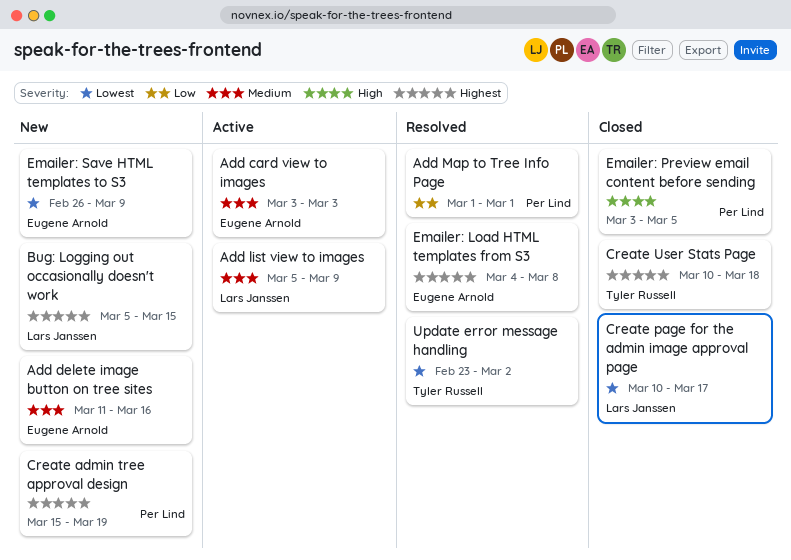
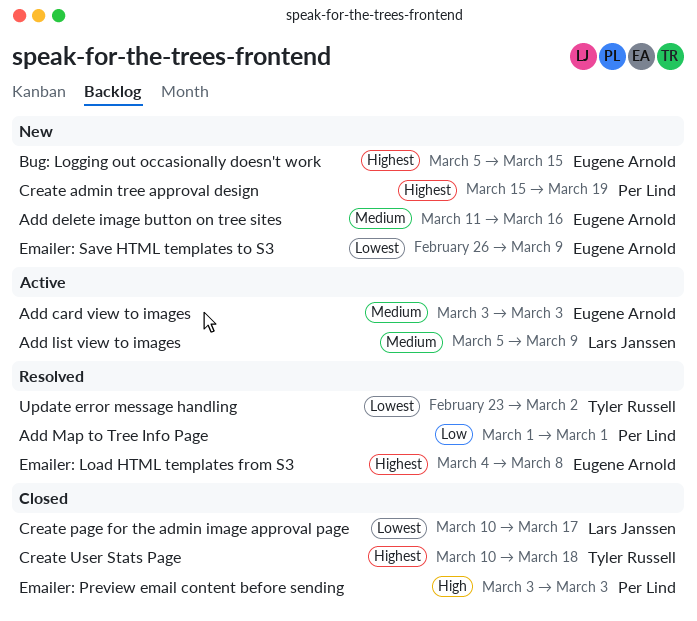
Bug: Logging out occasionally doesn't work, owner: Lars Janssen -> Eugene Arnold
Emailer: Preview email content before sending, due: Mar 5 -> Mar 3

